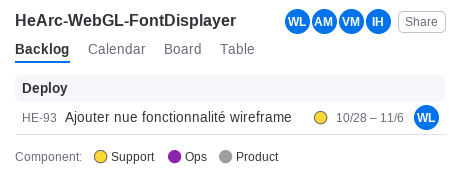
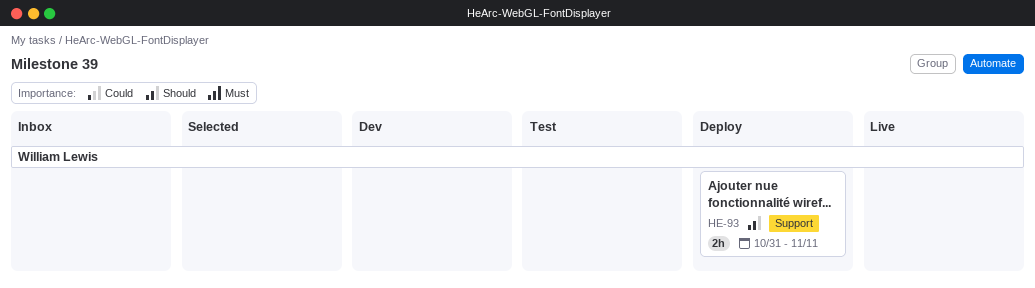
HE-93, start: Oct 28 -> Oct 31
HE-93, due: Nov 6 -> Nov 11

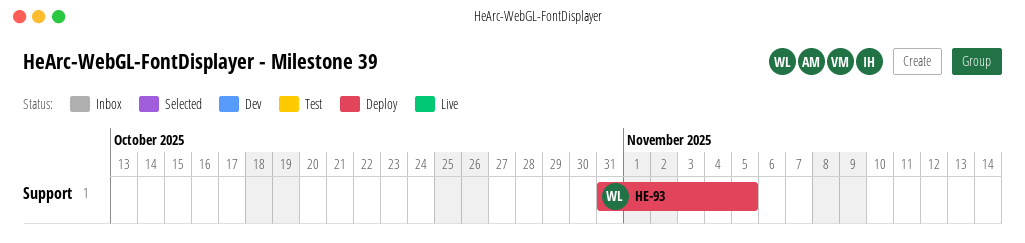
HE-93, due: Nov 11 -> Nov 5

